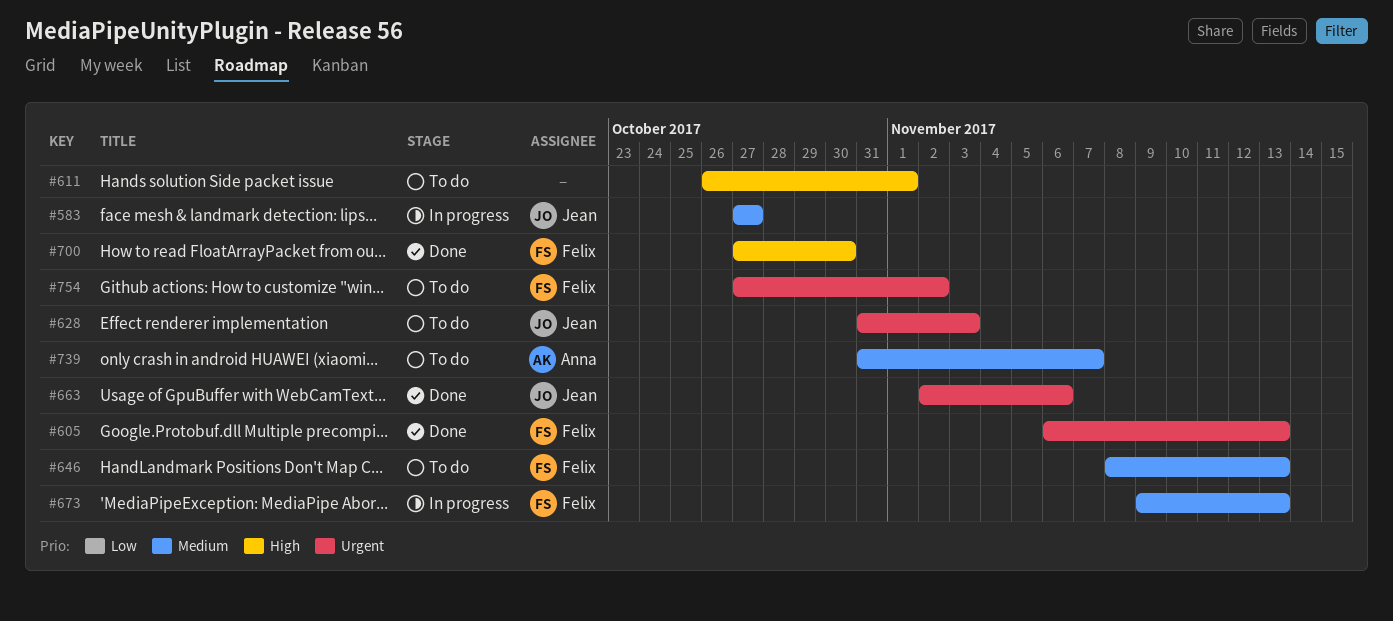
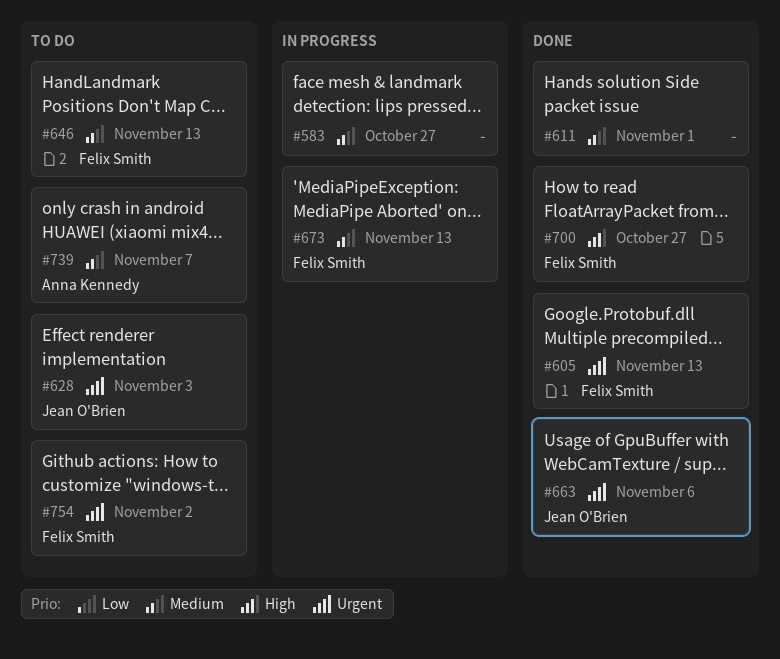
#583, owner: Jean O'Brien -> none
#611, status: To do -> Done
#611, priority: High -> Medium
#700, due: Oct 30 -> Oct 27

